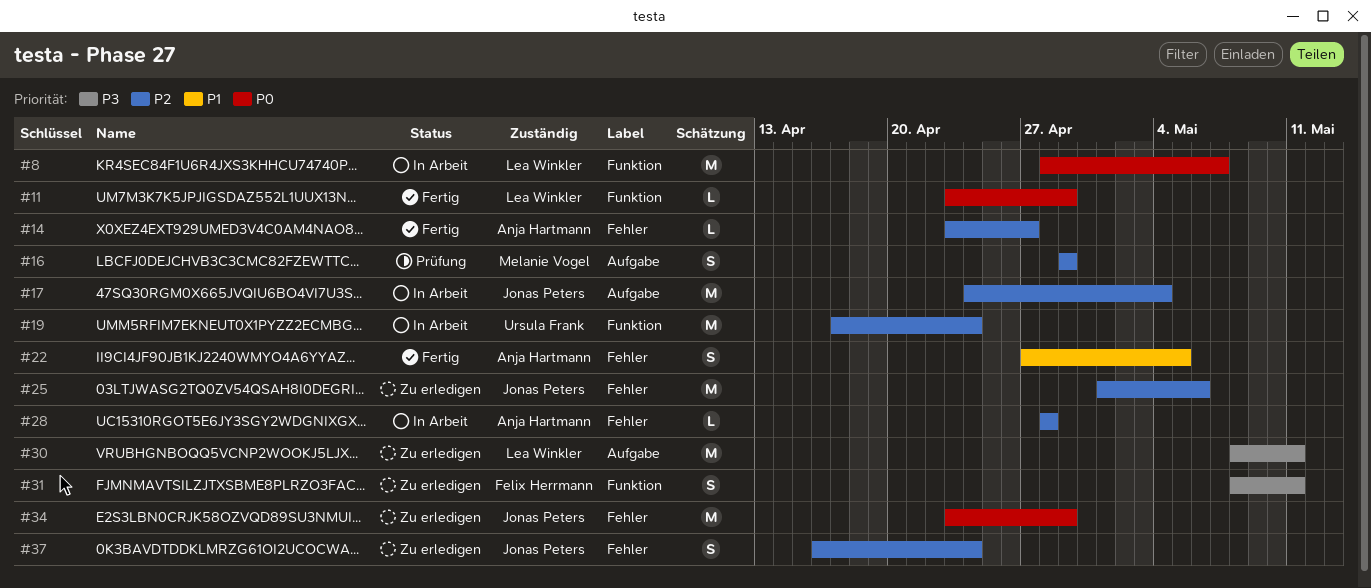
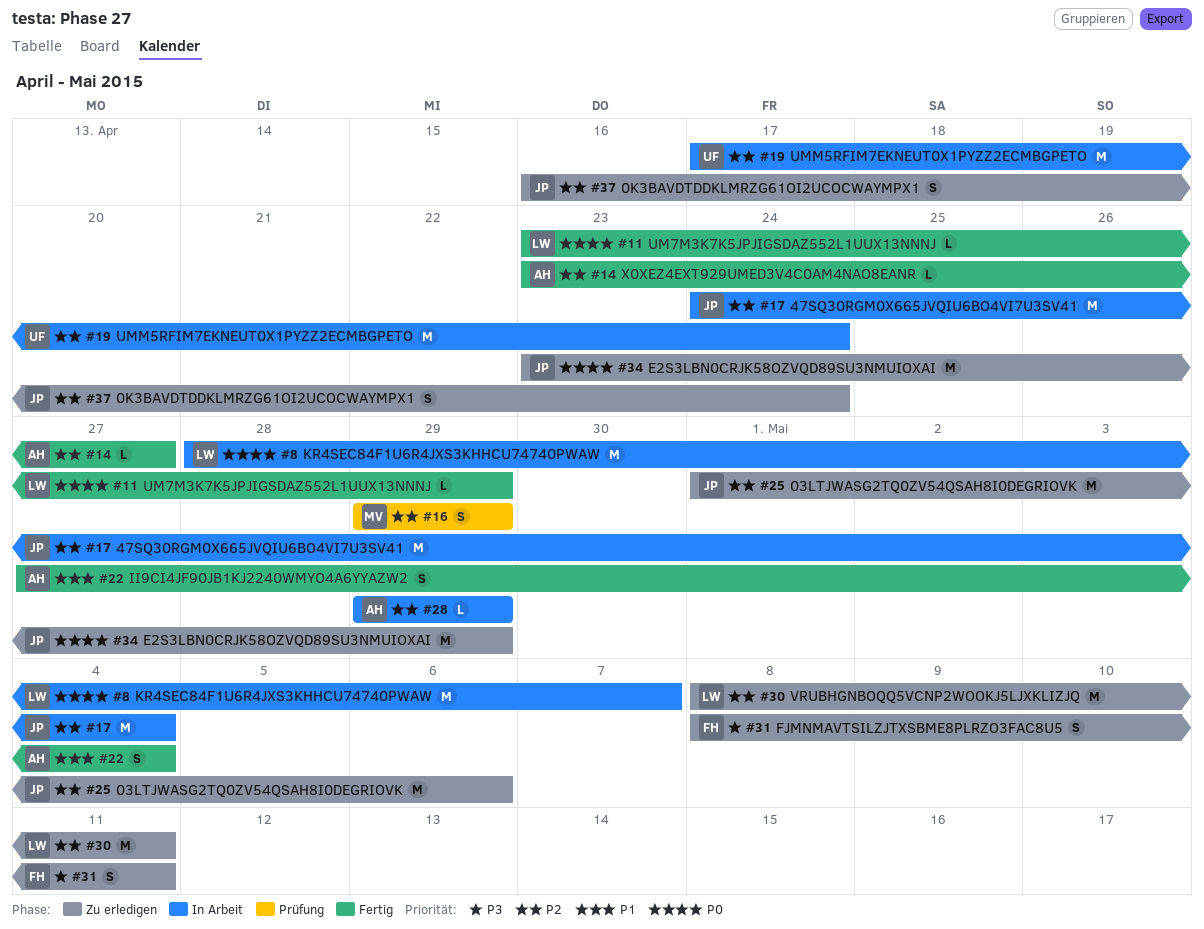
#22, due: May 5 -> May 4
#28, start: Apr 28 -> Apr 29
#28, due: Apr 28 -> Apr 29
#30, priority: P3 -> P2

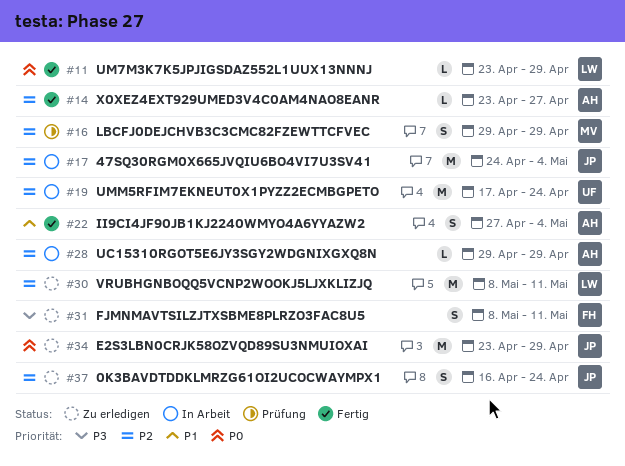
#8: present -> none
#25: present -> none

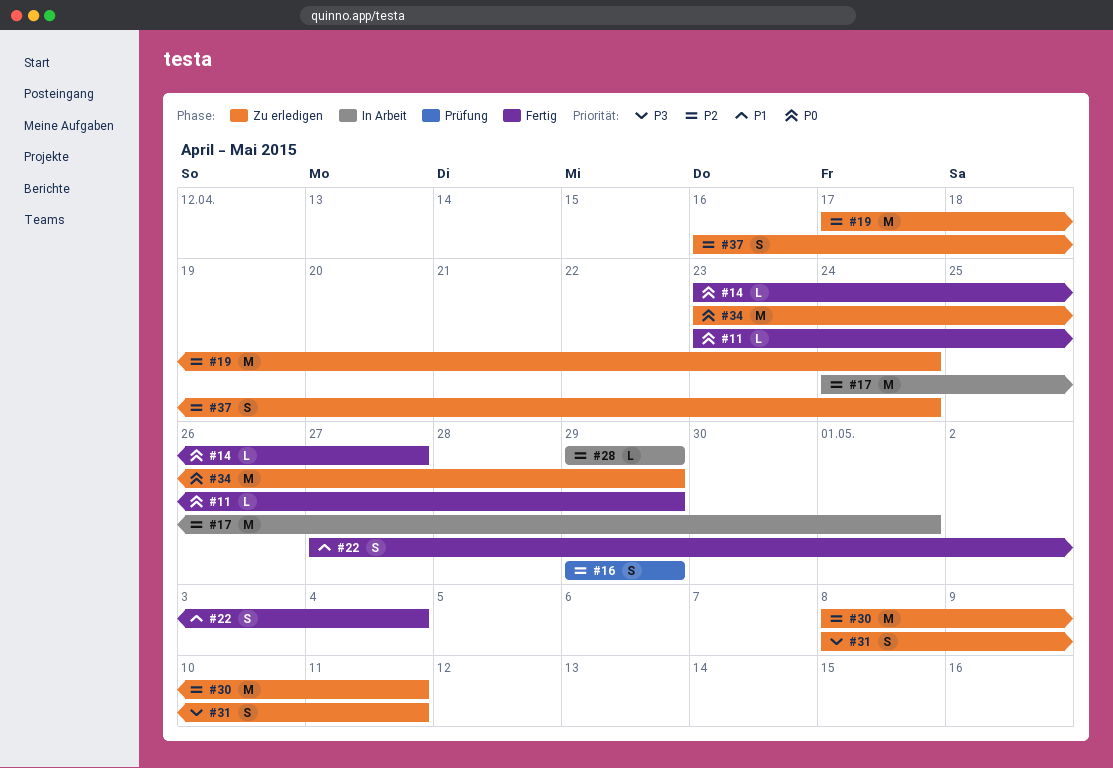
#14, priority: P2 -> P0
#17, due: May 4 -> May 1
#19, status: In Arbeit -> Zu erledigen

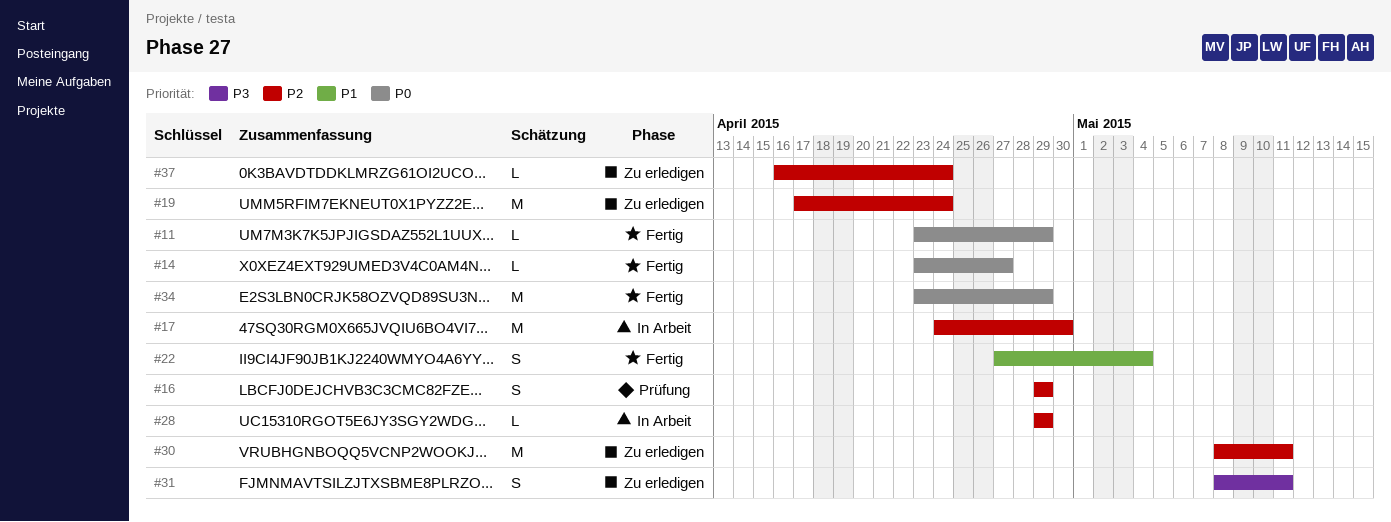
#17, due: May 1 -> Apr 30
#34, status: Zu erledigen -> Fertig
#37, estimate: S -> L

